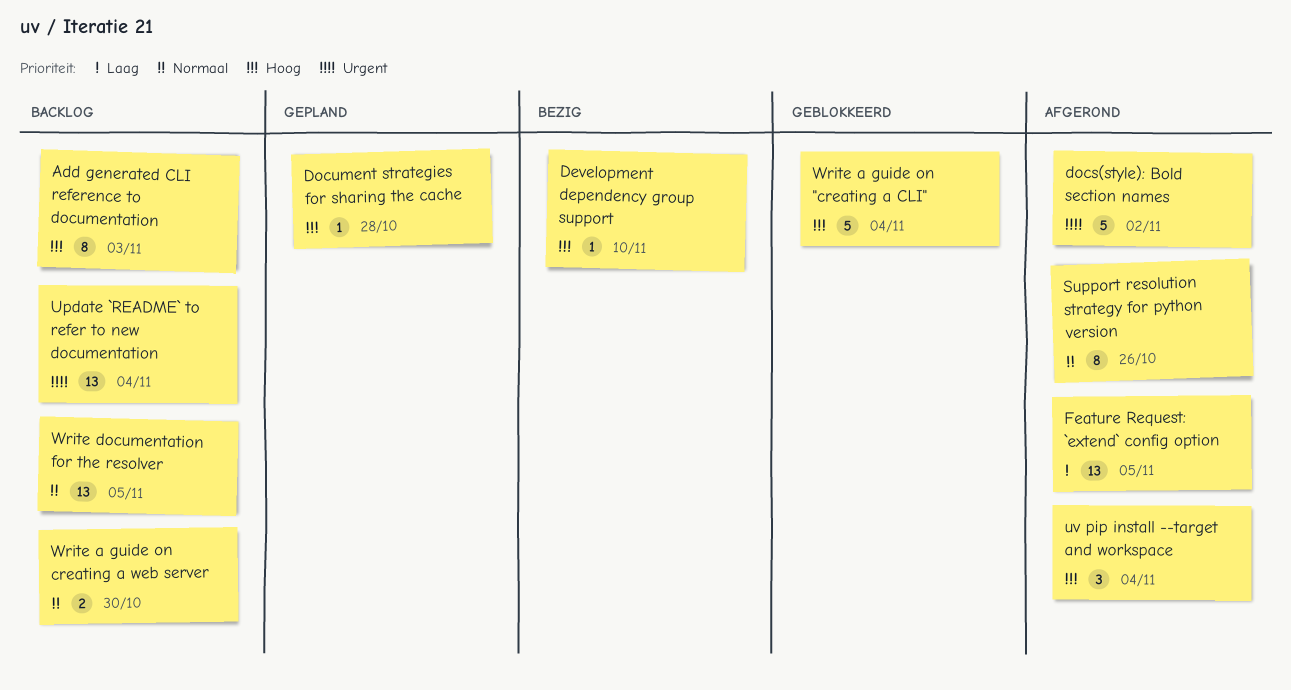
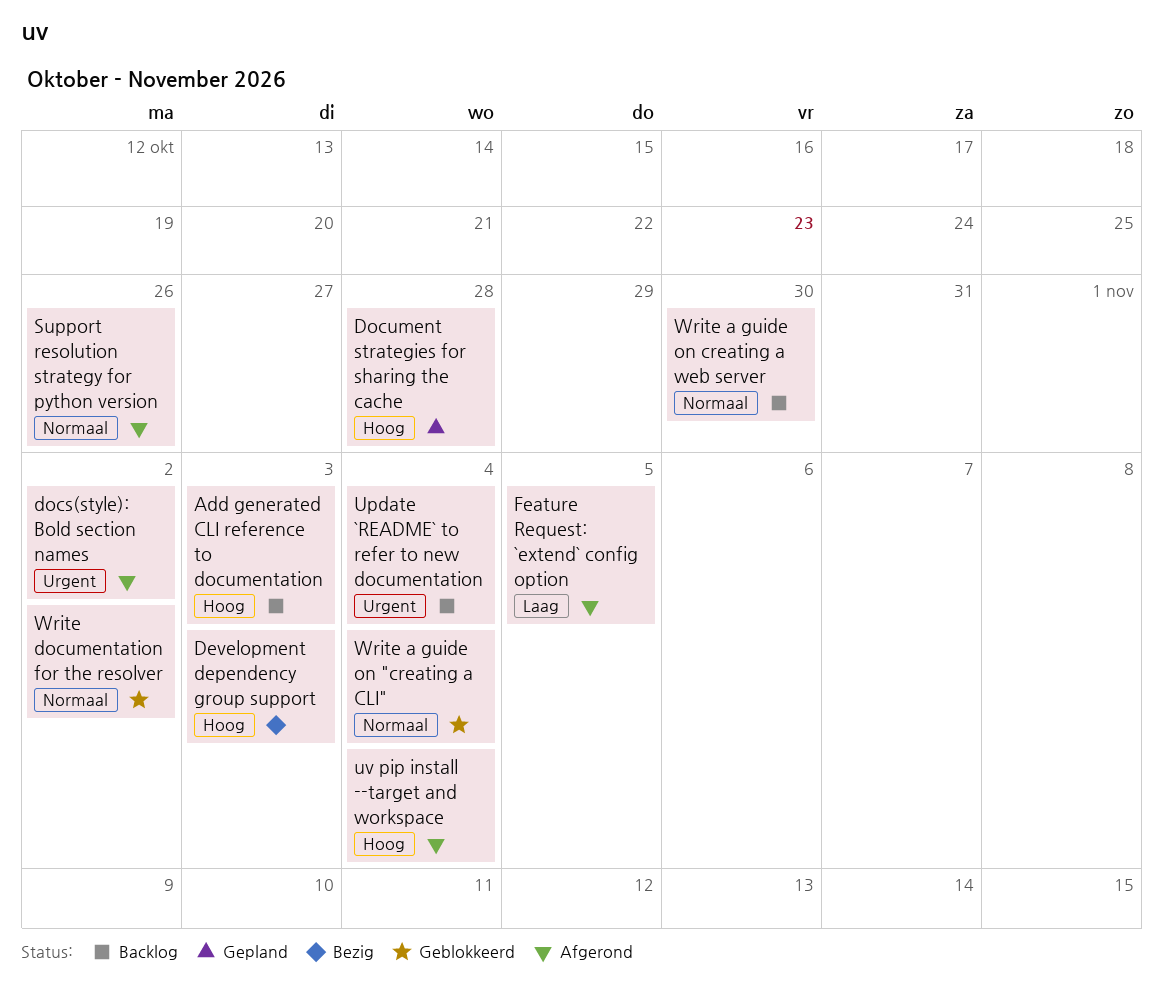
Development dependency group support, due: Nov 10 -> Nov 3
Write a guide on "creating a CLI", priority: Hoog -> Normaal
Write documentation for the resolver, status: Backlog -> Geblokkeerd
Write documentation for the resolver, due: Nov 5 -> Nov 2

